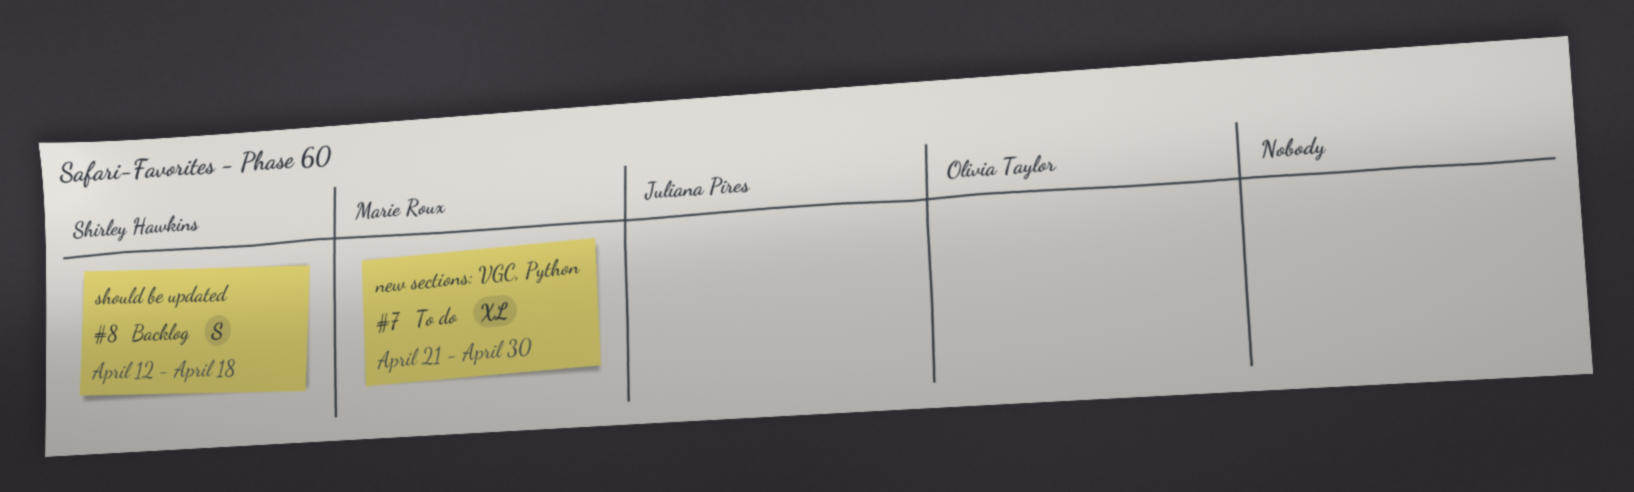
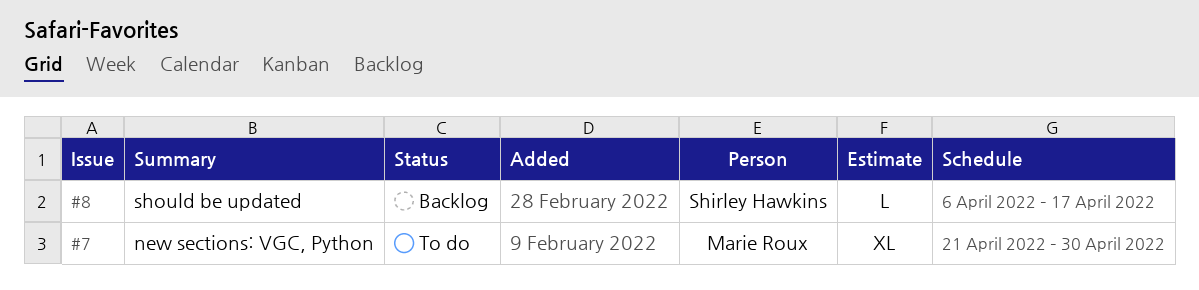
#8, estimate: S -> L
#8, start: Apr 12 -> Apr 6
#8, due: Apr 18 -> Apr 17

